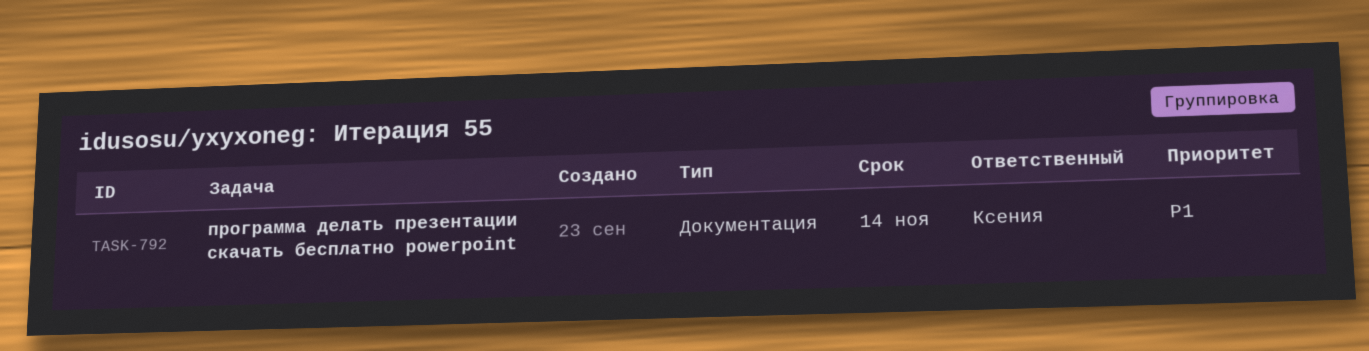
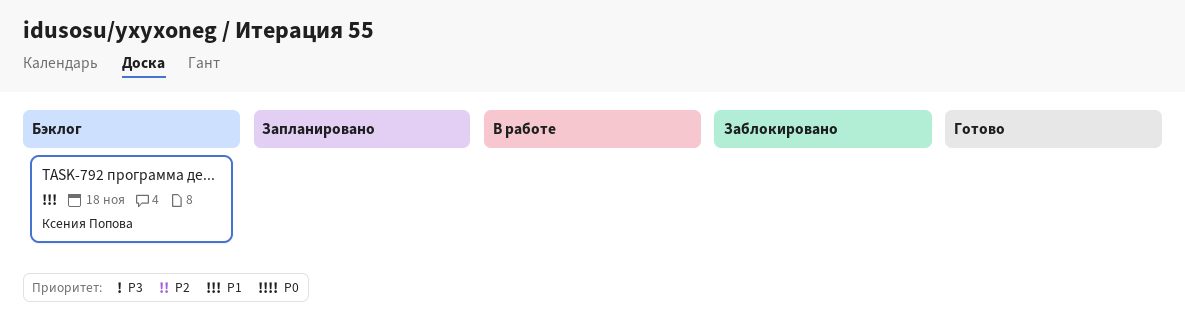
TASK-792, due: Nov 14 -> Nov 18

